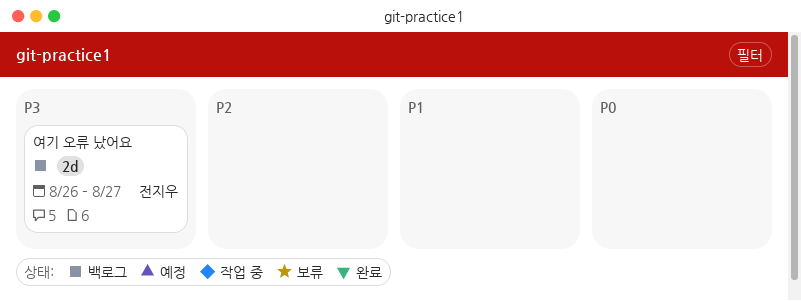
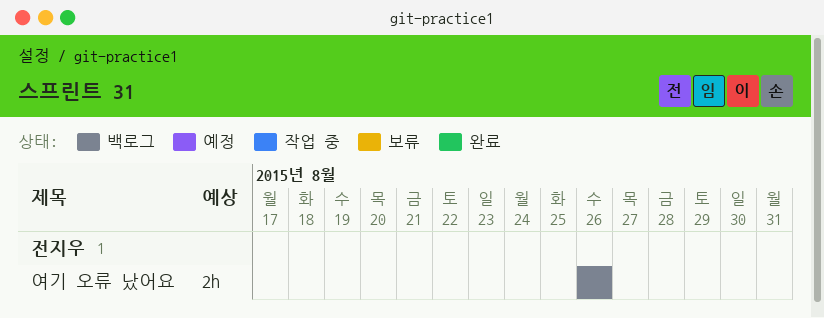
여기 오류 났어요, estimate: 2d -> 2h
여기 오류 났어요, due: Aug 27 -> Aug 26

